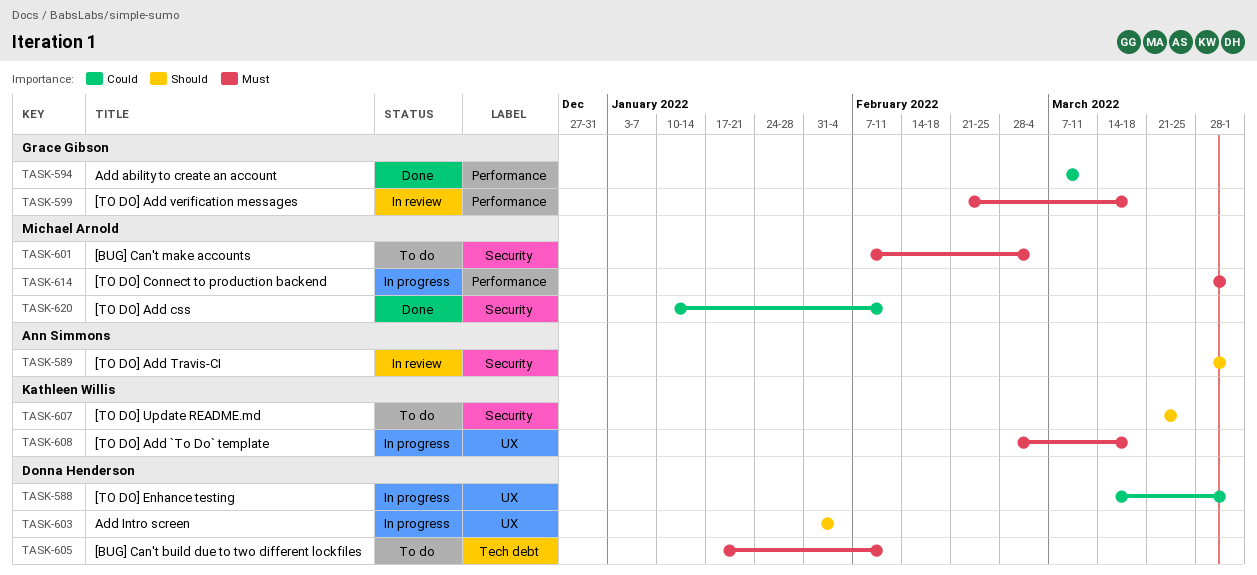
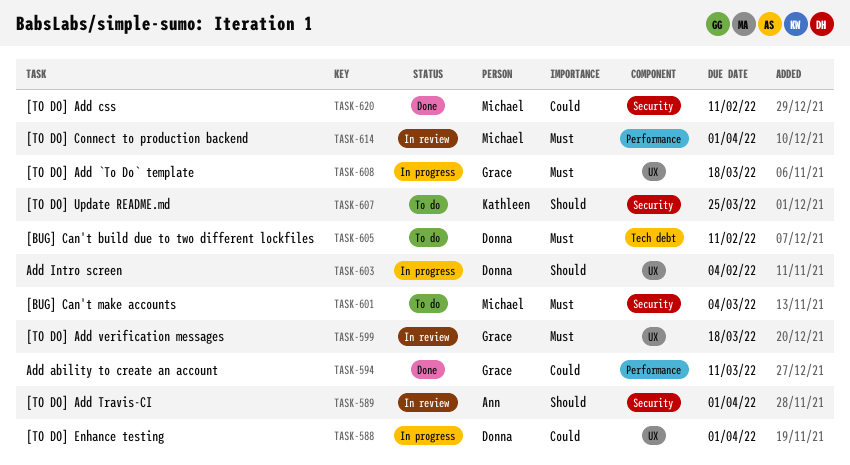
TASK-599, label: Performance -> UX
TASK-608, owner: Kathleen Willis -> Grace Gibson
TASK-614, status: In progress -> In review

